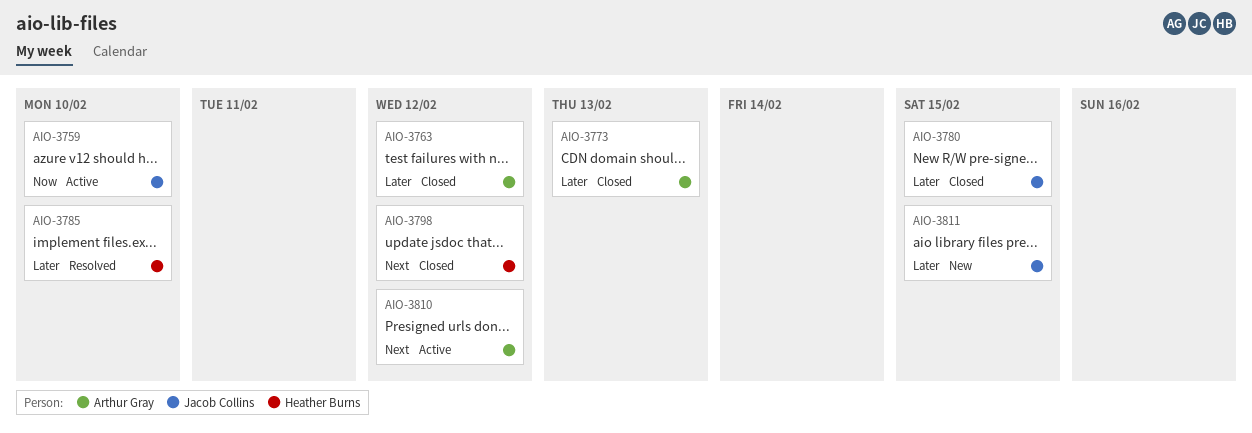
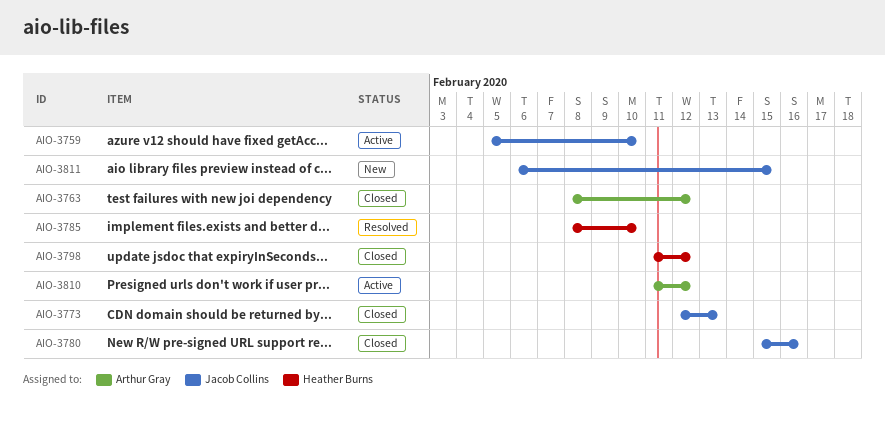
AIO-3773, owner: Arthur Gray -> Jacob Collins
AIO-3780, due: Feb 15 -> Feb 16

